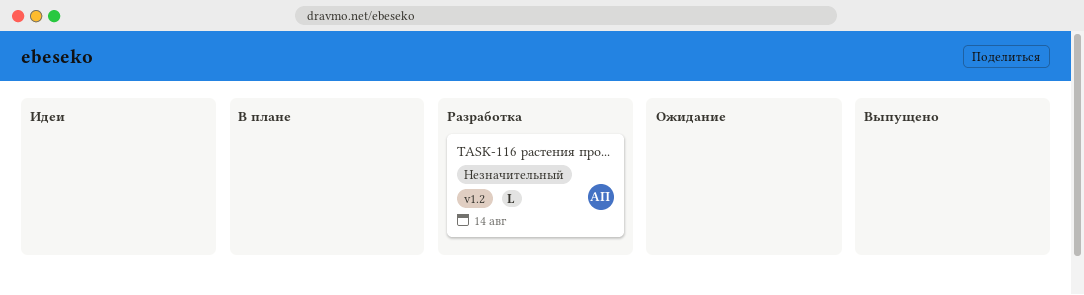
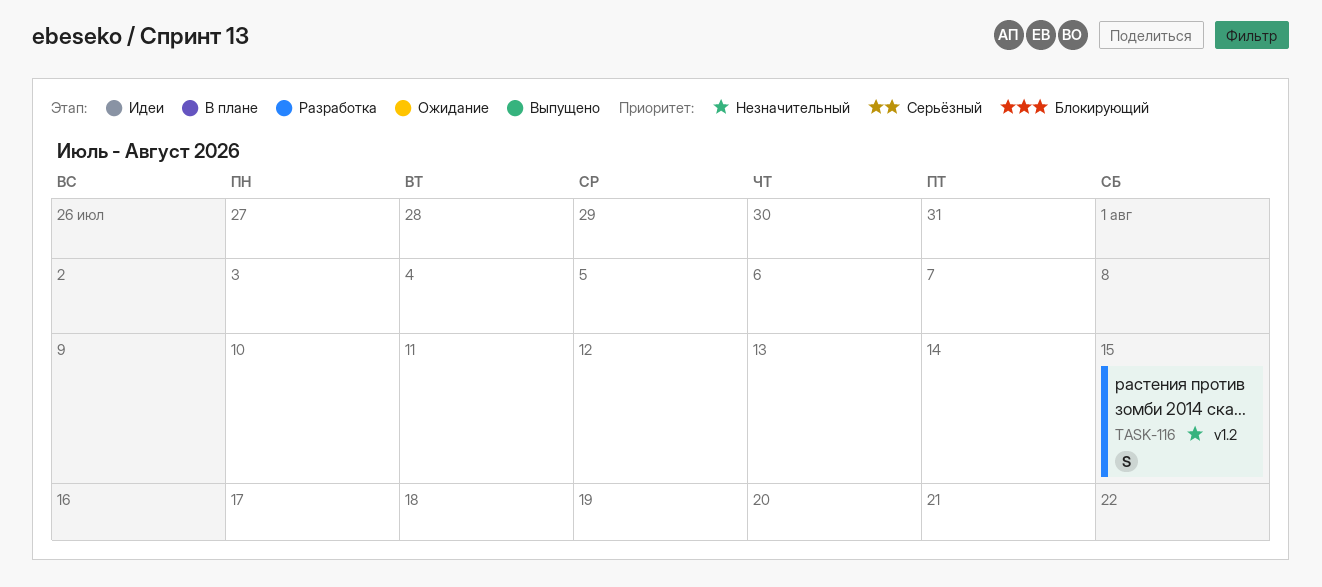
TASK-116, estimate: L -> S
TASK-116, due: Aug 14 -> Aug 15

